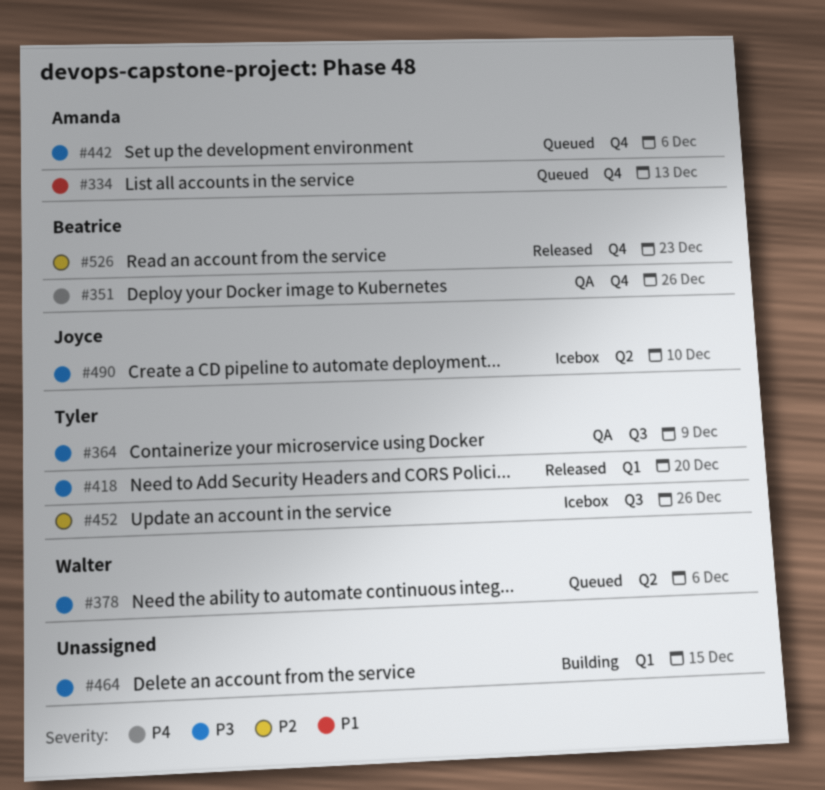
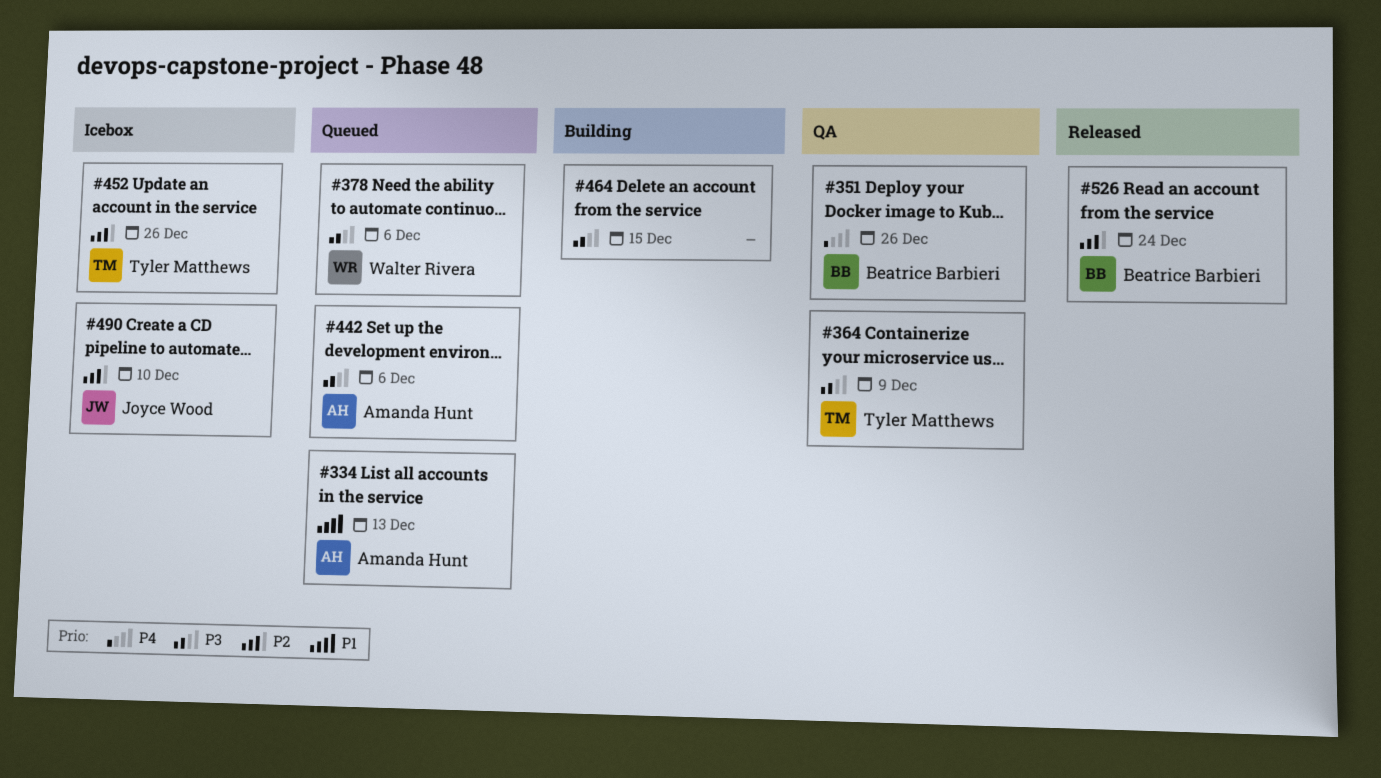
#418: present -> none
#490, priority: P3 -> P2
#526, due: Dec 23 -> Dec 24

